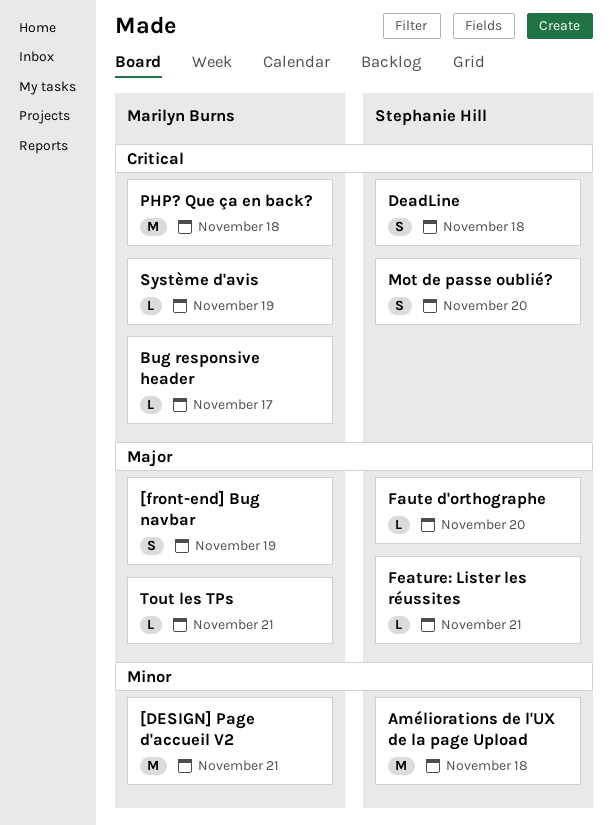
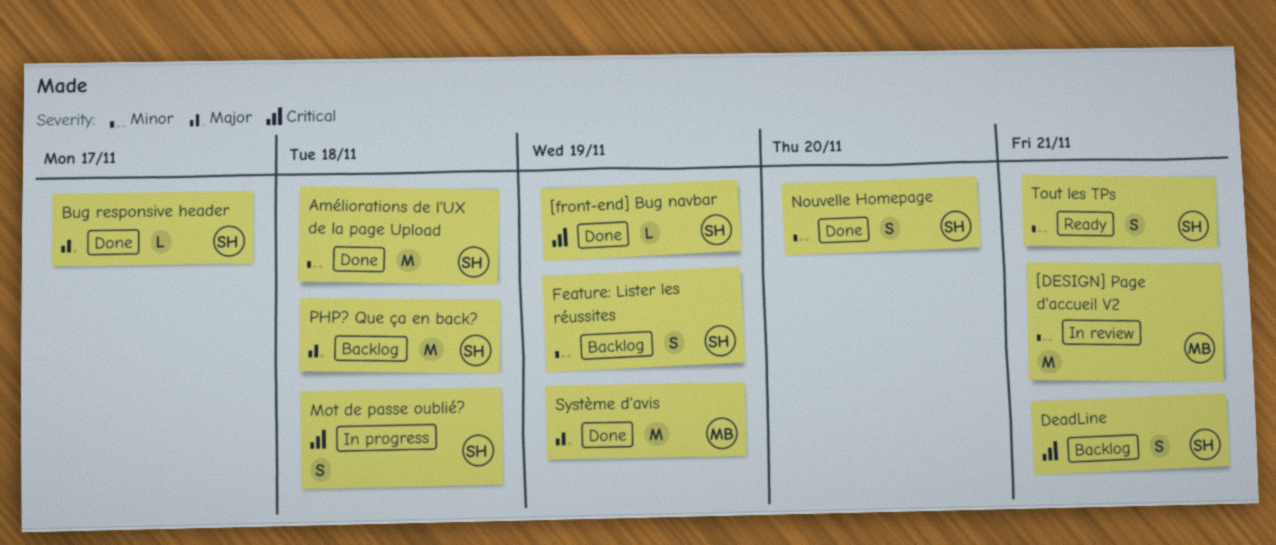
[front-end] Bug navbar, owner: Marilyn Burns -> Stephanie Hill
[front-end] Bug navbar, priority: Major -> Critical
[front-end] Bug navbar, estimate: S -> L
Bug responsive header, owner: Marilyn Burns -> Stephanie Hill
Bug responsive header, priority: Critical -> Major
DeadLine, due: Nov 18 -> Nov 21
Faute d'orthographe: present -> none
Feature: Lister les réussites, priority: Major -> Minor
Feature: Lister les réussites, estimate: L -> S
Feature: Lister les réussites, due: Nov 21 -> Nov 19
Mot de passe oublié?, due: Nov 20 -> Nov 18
Nouvelle Homepage: none -> present
PHP? Que ça en back?, owner: Marilyn Burns -> Stephanie Hill
PHP? Que ça en back?, priority: Critical -> Major
Système d'avis, priority: Critical -> Major
Système d'avis, estimate: L -> M
Tout les TPs, owner: Marilyn Burns -> Stephanie Hill
Tout les TPs, priority: Major -> Minor
Tout les TPs, estimate: L -> S

